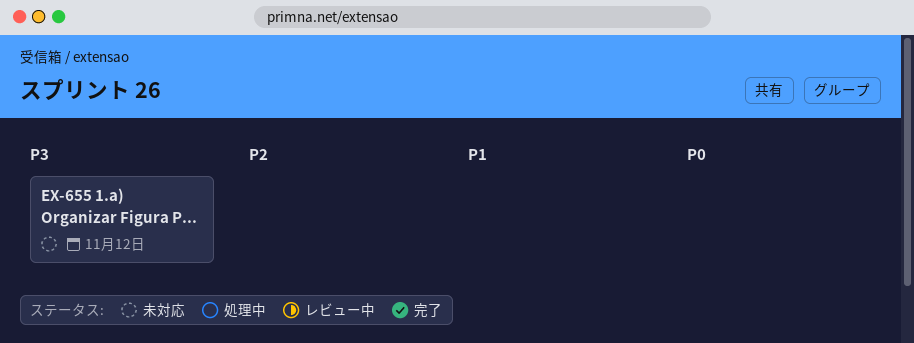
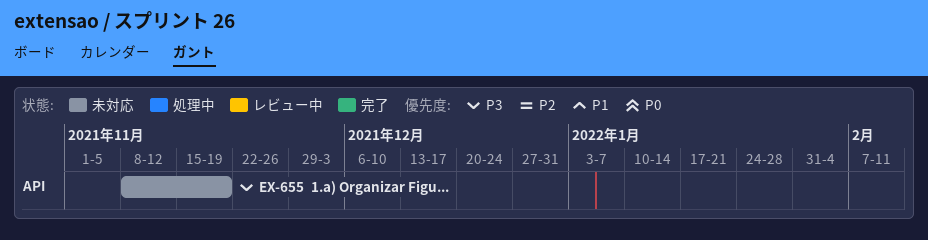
EX-655, due: Nov 12 -> Nov 19

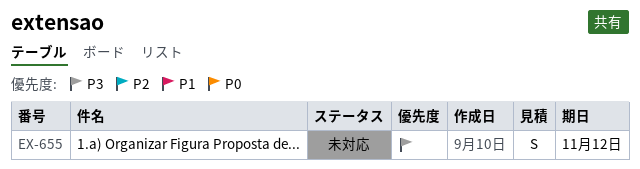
EX-655, due: Nov 19 -> Nov 12

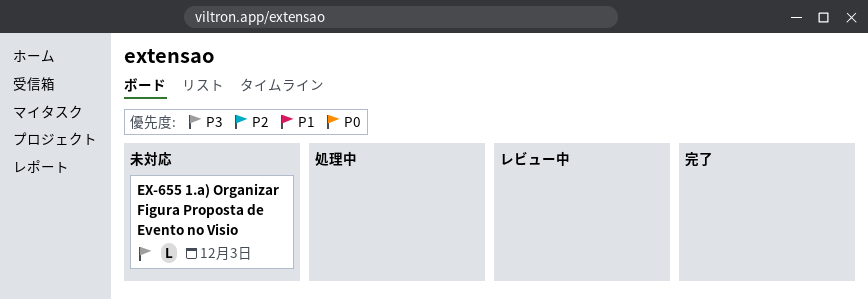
EX-655, estimate: S -> L
EX-655, due: Nov 12 -> Dec 3

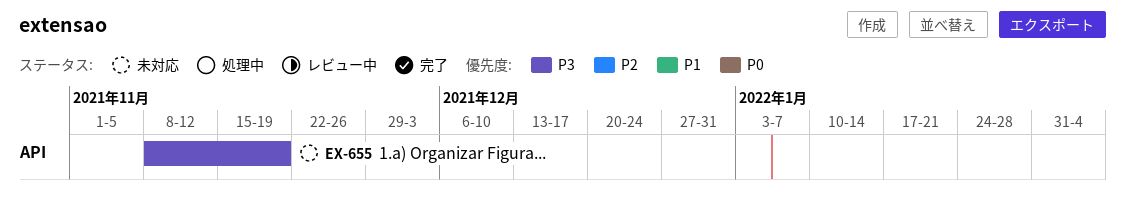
EX-655, due: Dec 3 -> Nov 19

